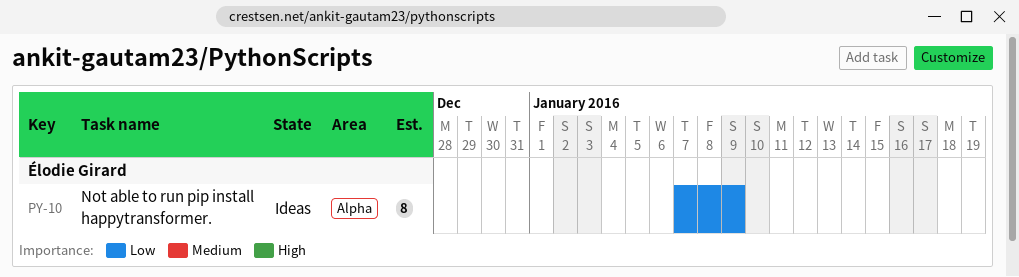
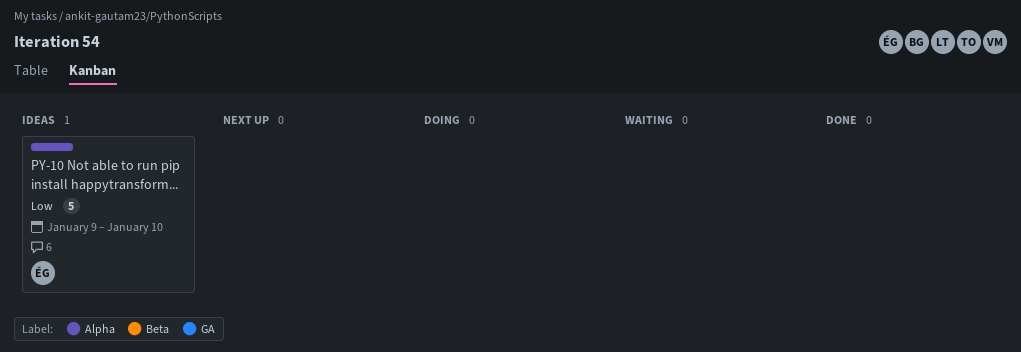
PY-10, estimate: 8 -> 5
PY-10, start: Jan 7 -> Jan 9
PY-10, due: Jan 9 -> Jan 10

